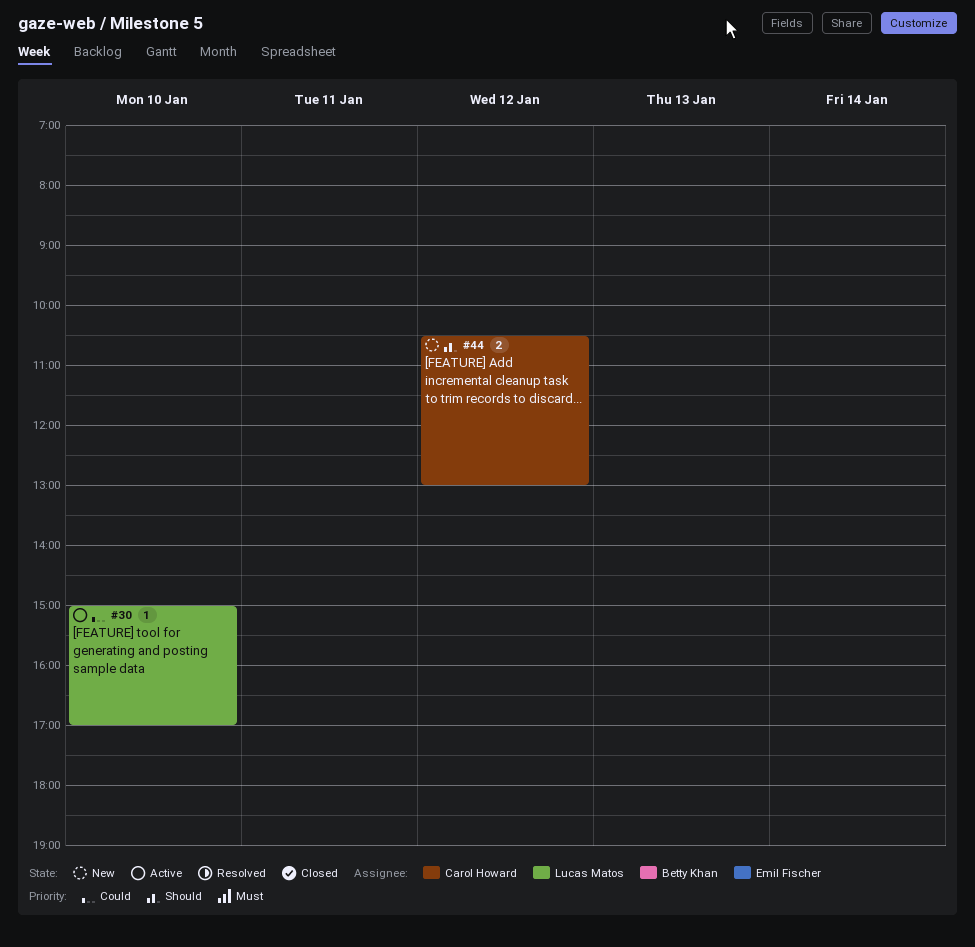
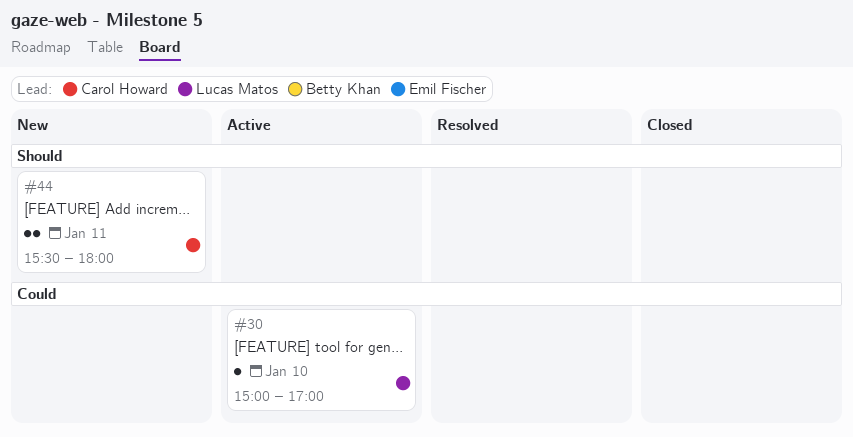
#44, day: Jan 12 -> Jan 11
#44, begins: 10:30 -> 15:30
#44, ends: 13:00 -> 18:00

